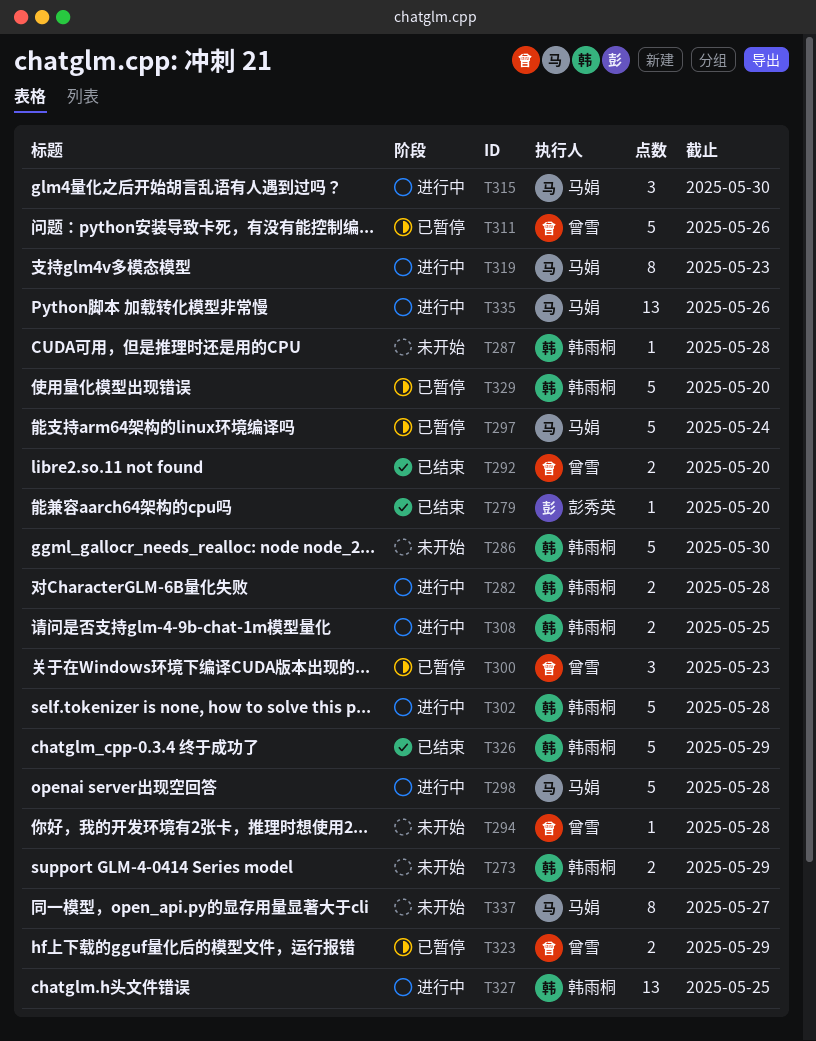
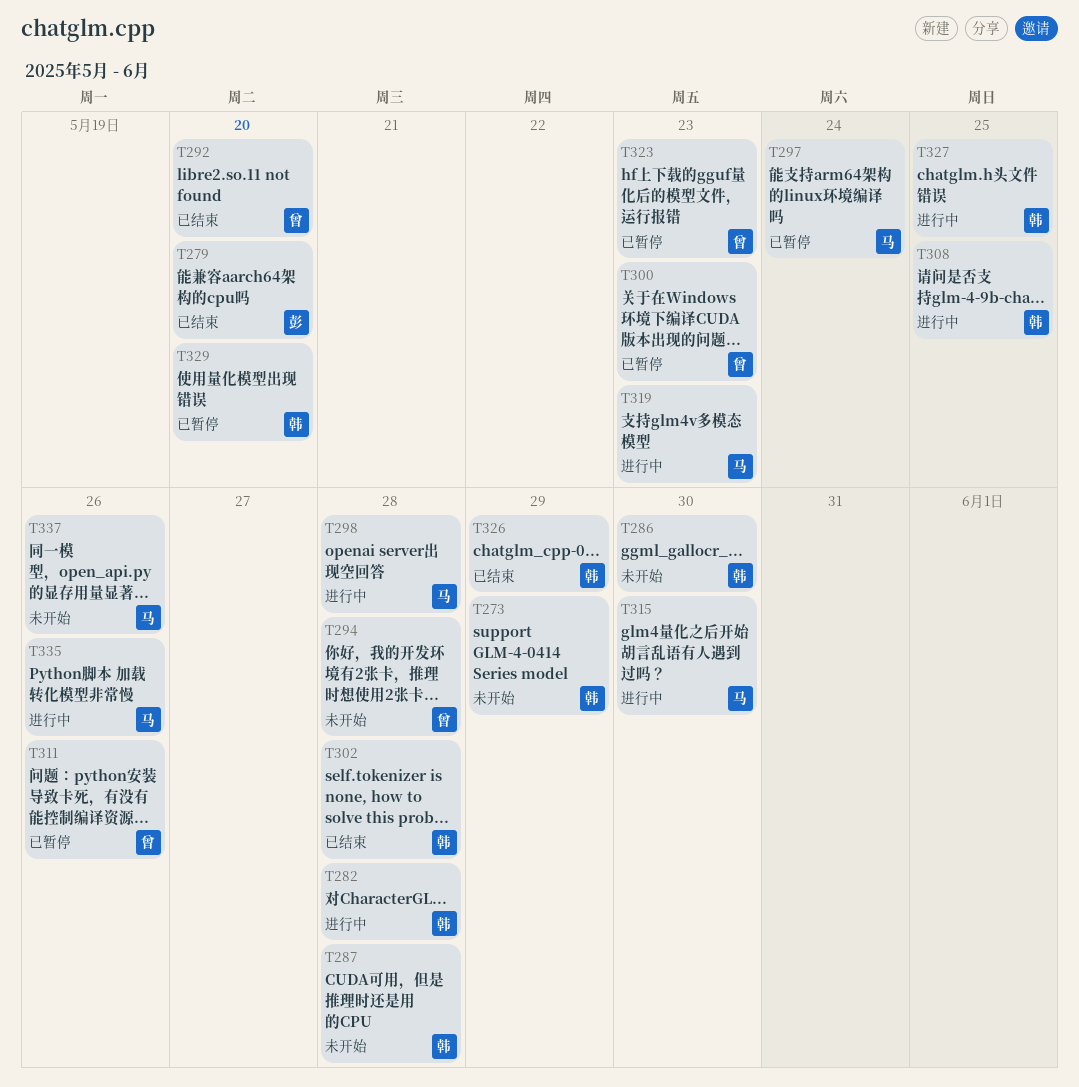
T302, status: 进行中 -> 已结束
T323, due: May 29 -> May 23
T337, due: May 27 -> May 26

